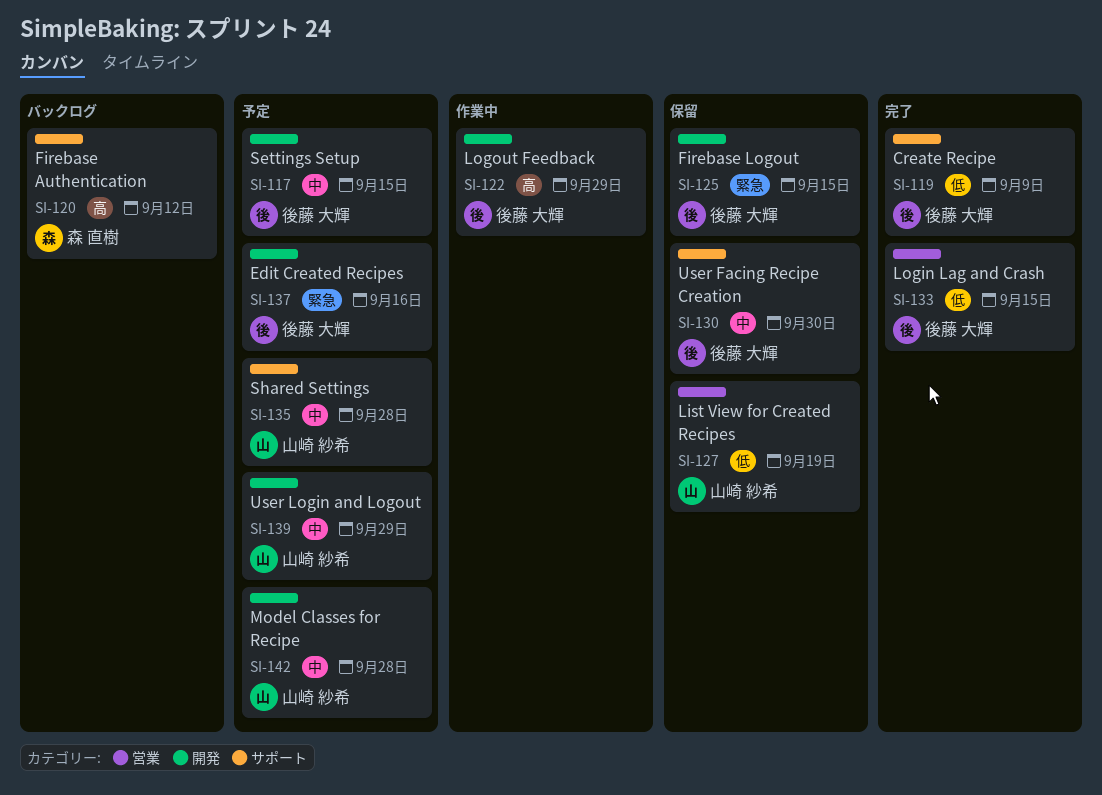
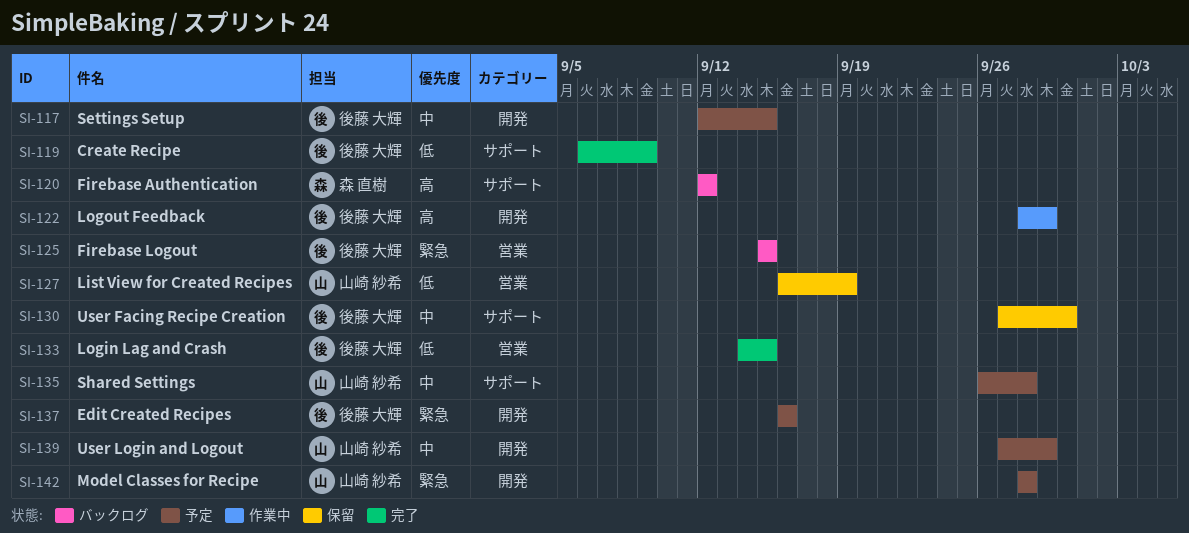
SI-125, status: 保留 -> バックログ
SI-125, label: 開発 -> 営業
SI-142, priority: 中 -> 緊急

